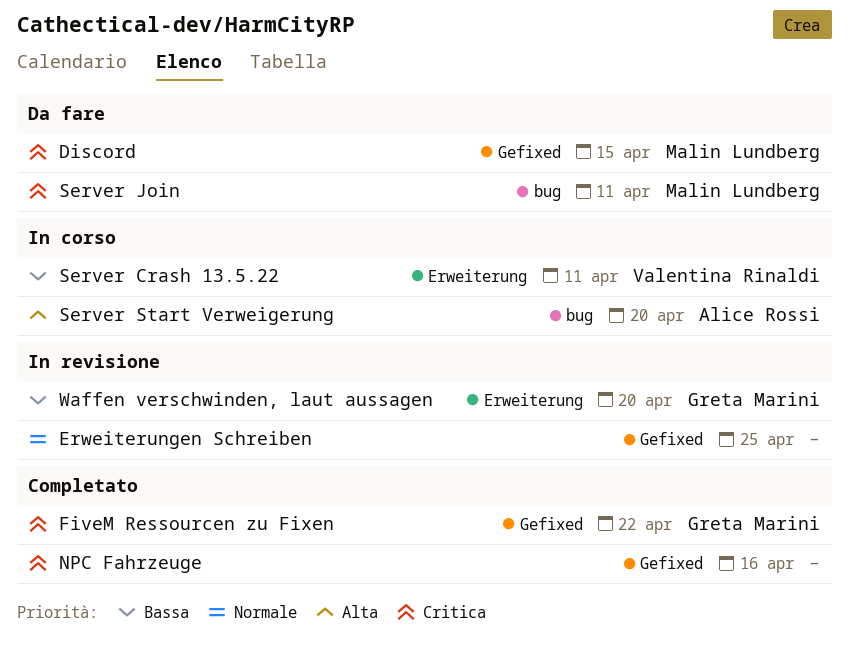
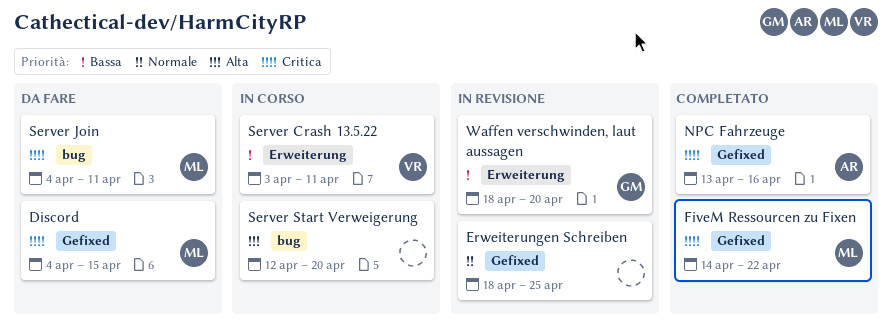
FiveM Ressourcen zu Fixen, owner: Greta Marini -> Malin Lundberg
NPC Fahrzeuge, owner: none -> Alice Rossi
Server Start Verweigerung, owner: Alice Rossi -> none

